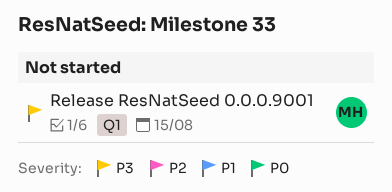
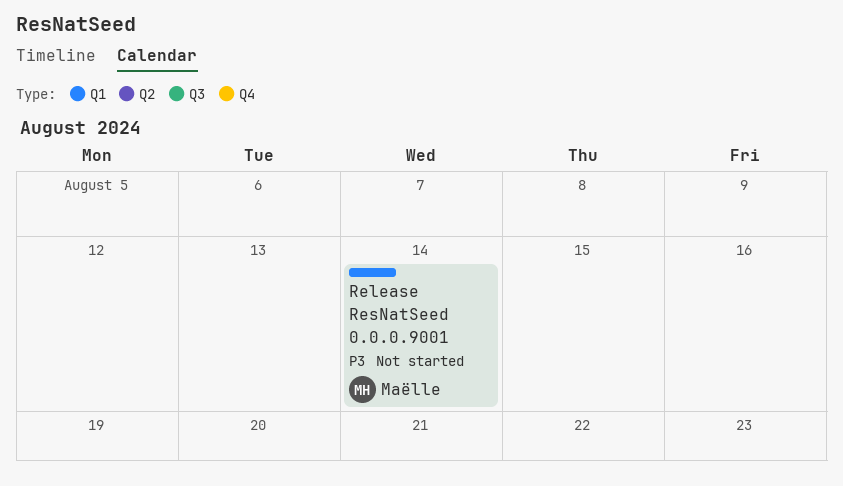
Release ResNatSeed 0.0.0.9001, due: Aug 15 -> Aug 14

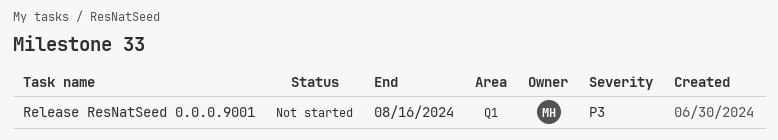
Release ResNatSeed 0.0.0.9001, due: Aug 14 -> Aug 16

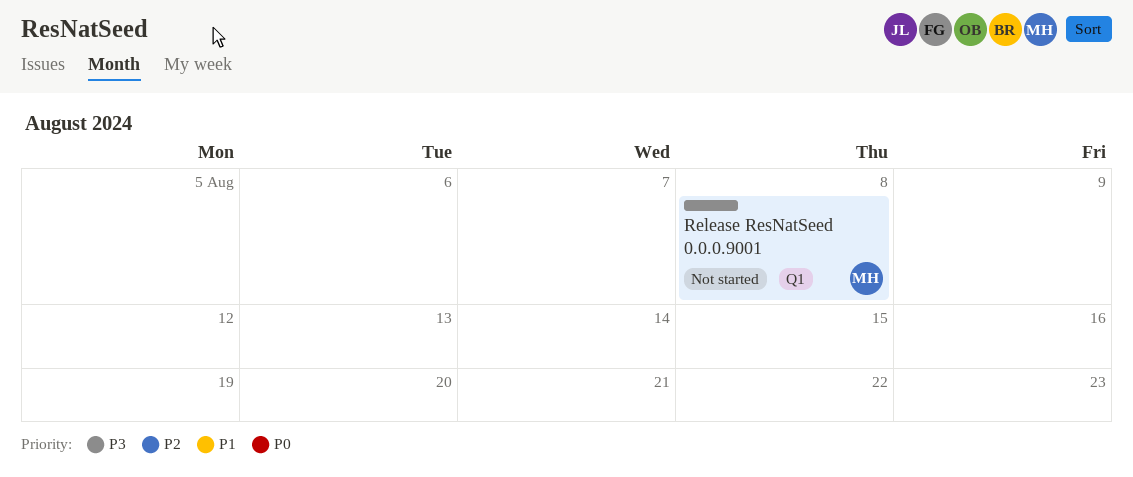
Release ResNatSeed 0.0.0.9001, due: Aug 16 -> Aug 8

